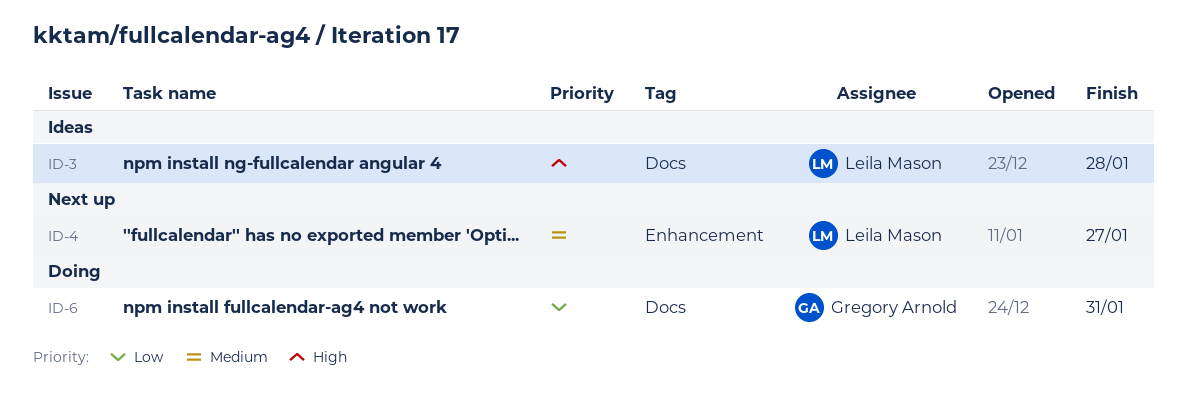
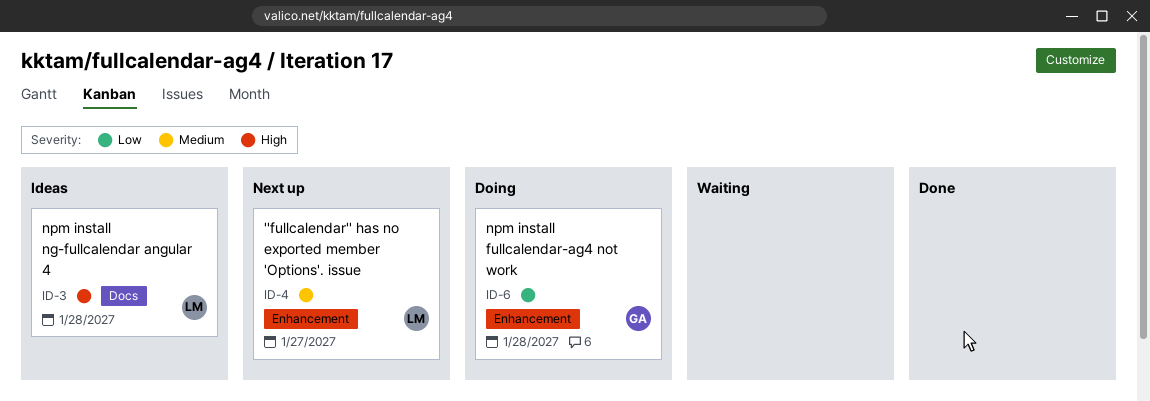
ID-6, label: Docs -> Enhancement
ID-6, due: Jan 31 -> Jan 28

